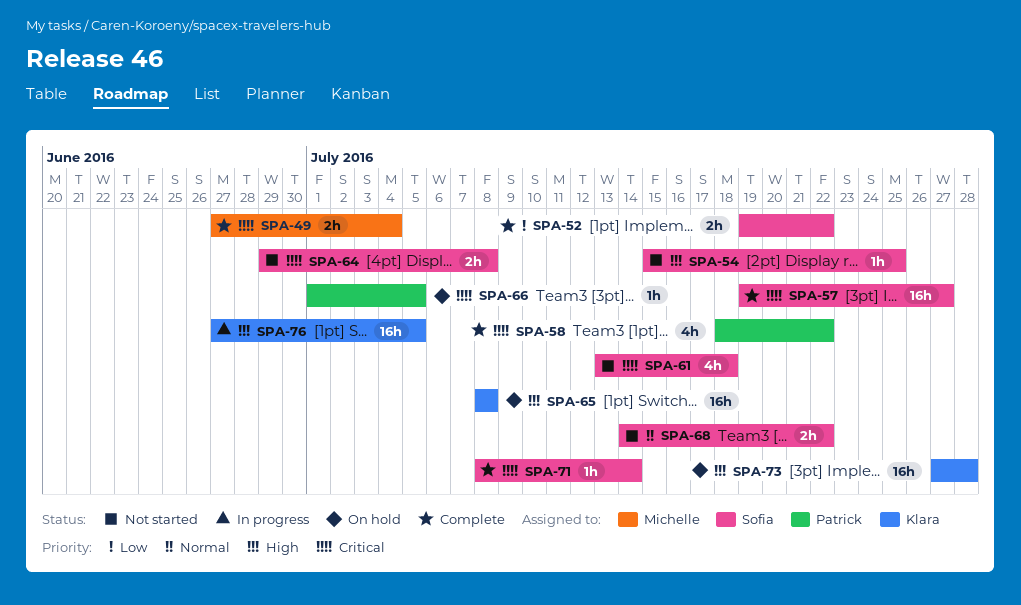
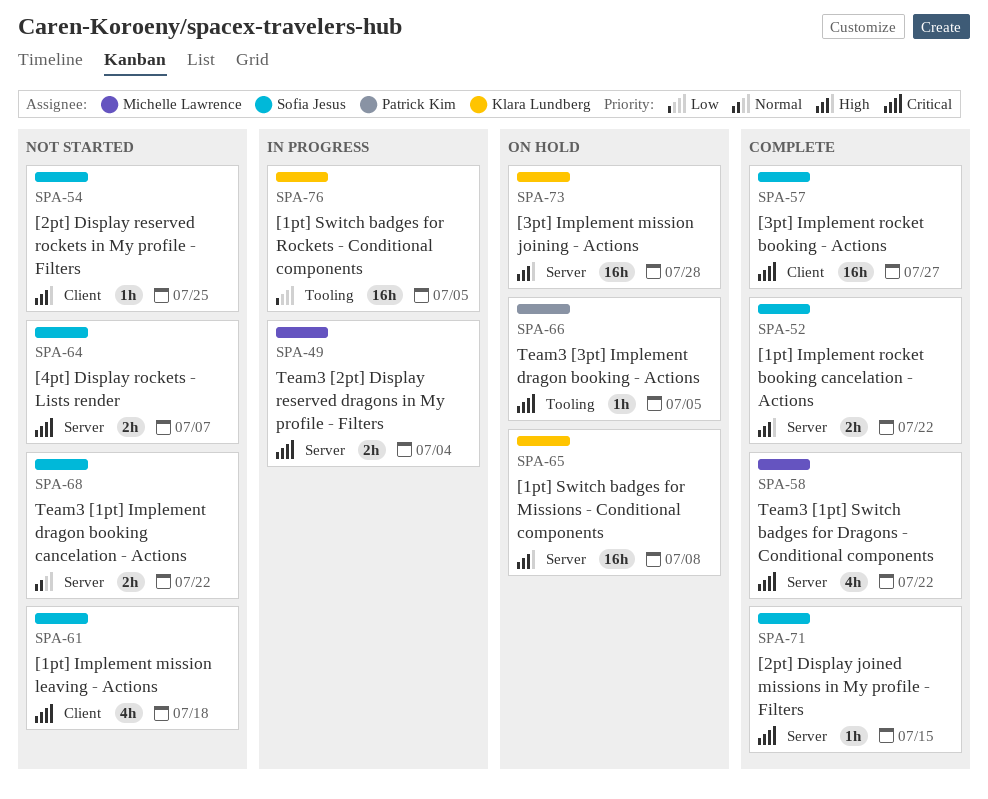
SPA-49, status: Complete -> In progress
SPA-52, priority: Low -> High
SPA-58, owner: Patrick Kim -> Michelle Lawrence
SPA-64, due: Jul 8 -> Jul 7
SPA-71, due: Jul 14 -> Jul 15
SPA-76, priority: High -> Low

